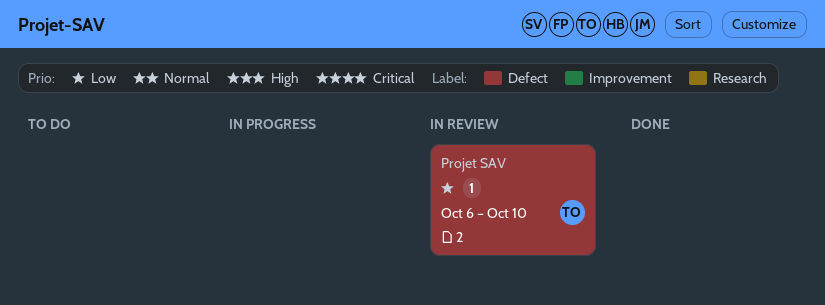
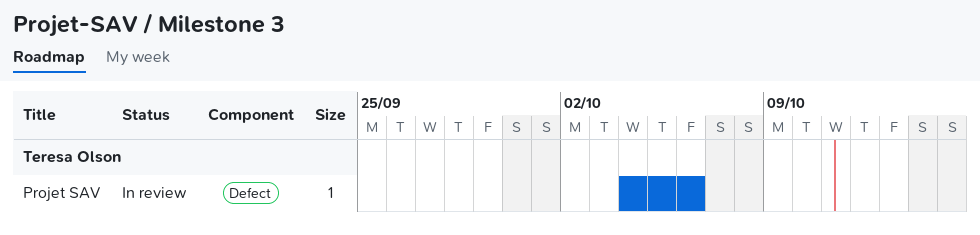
Projet SAV, start: Oct 6 -> Oct 4
Projet SAV, due: Oct 10 -> Oct 6

